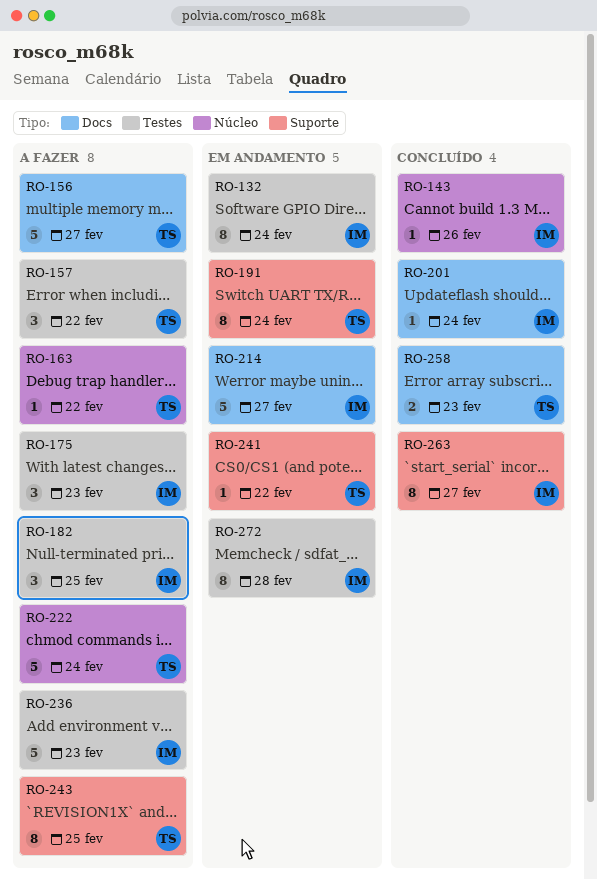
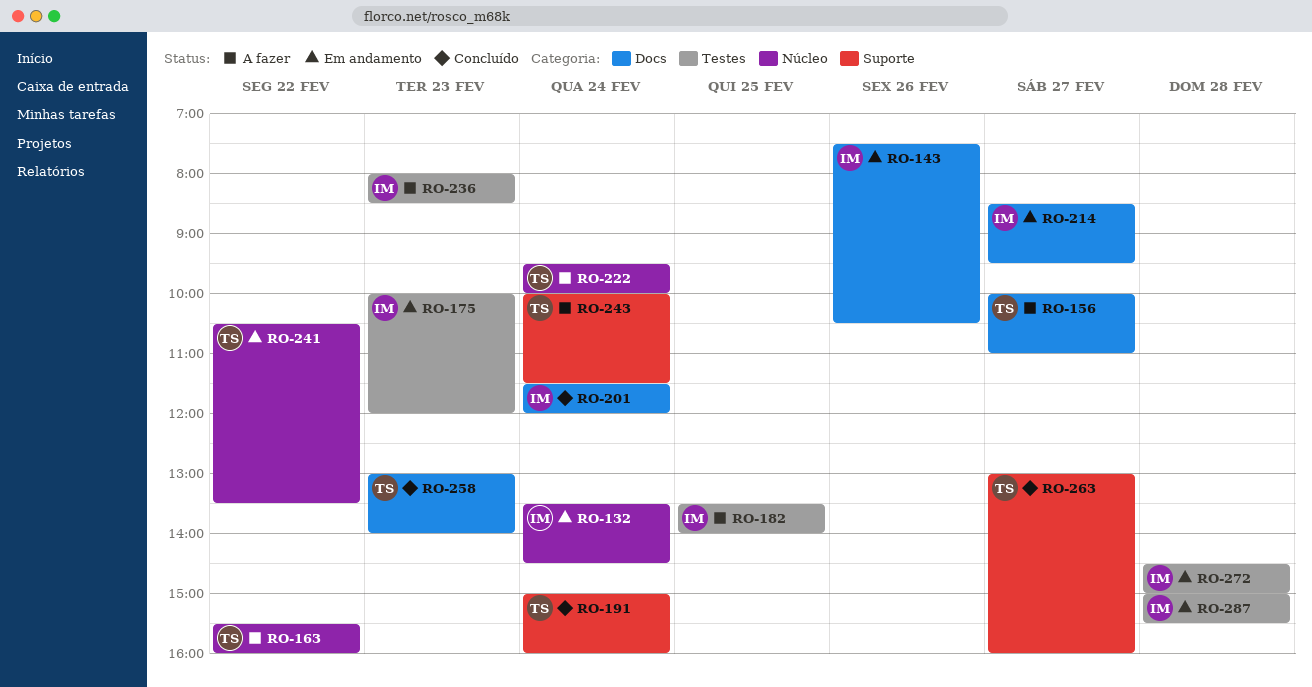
RO-132, label: Testes -> Núcleo
RO-143, status: Concluído -> Em andamento
RO-143, label: Núcleo -> Docs
RO-157: present -> none
RO-175, status: A fazer -> Em andamento
RO-191, status: Em andamento -> Concluído
RO-241, label: Suporte -> Núcleo
RO-243, day: Feb 25 -> Feb 24
RO-263, owner: IM -> TS
RO-287: none -> present

